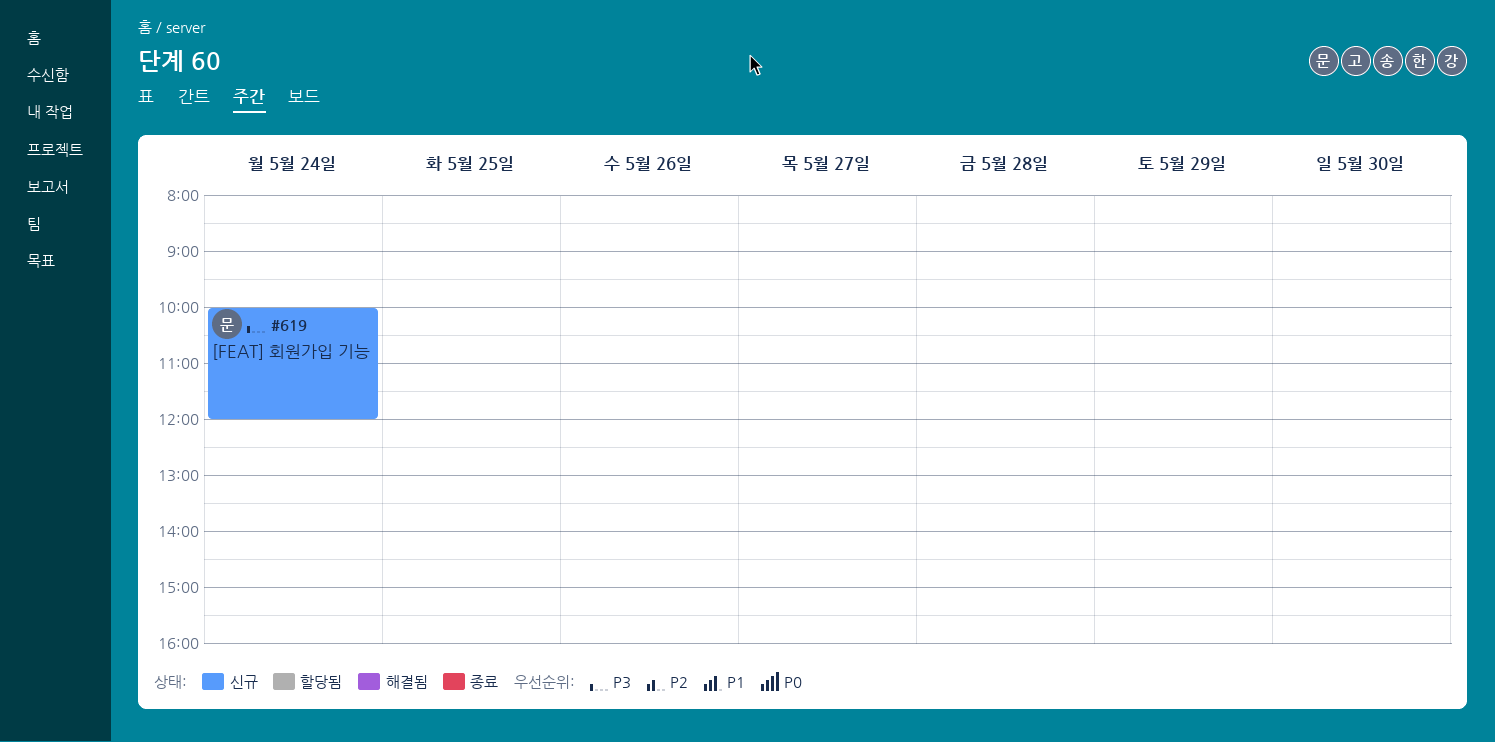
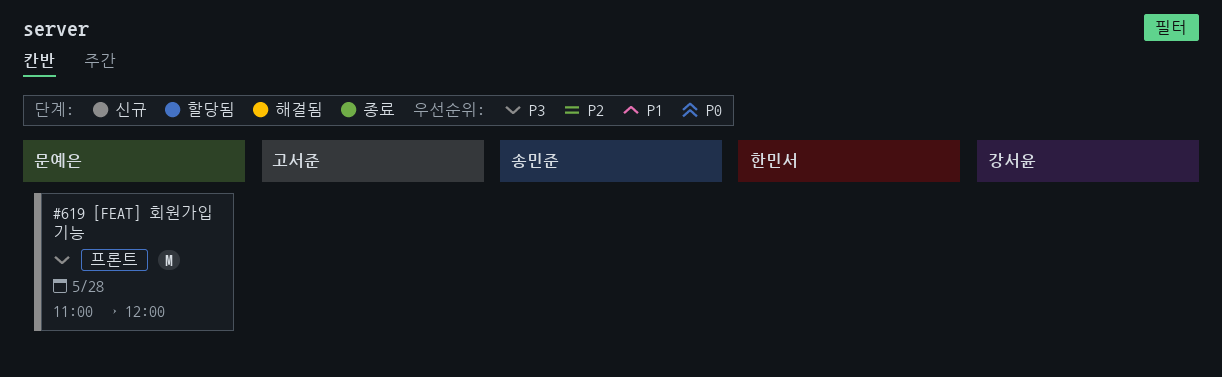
#619, day: May 24 -> May 28
#619, begins: 10:00 -> 11:00

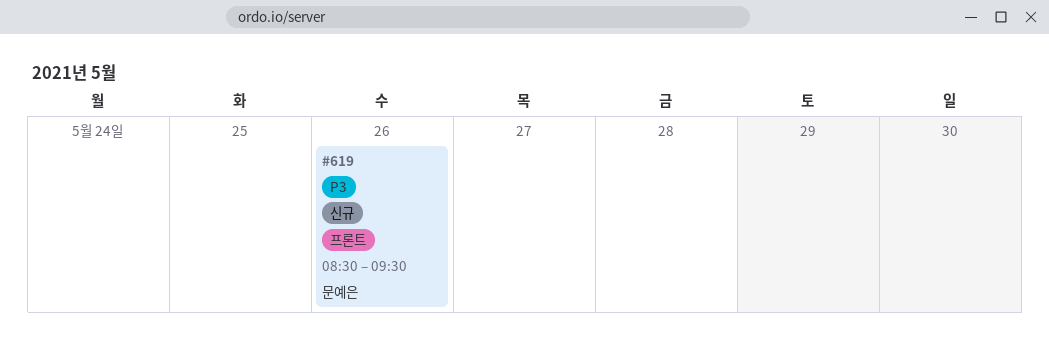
#619, day: May 28 -> May 26
#619, begins: 11:00 -> 08:30
#619, ends: 12:00 -> 09:30

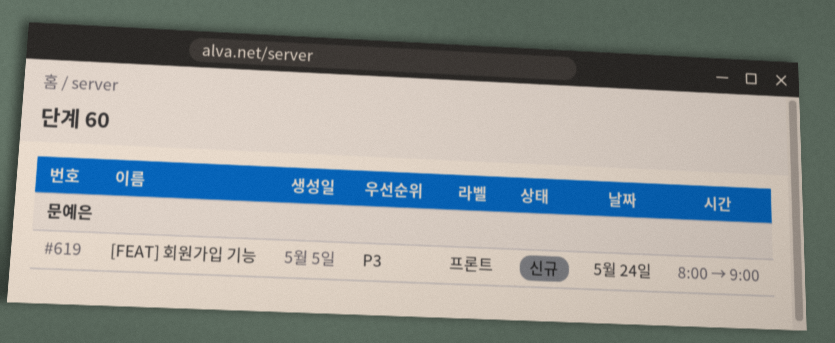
#619, day: May 26 -> May 24
#619, begins: 08:30 -> 08:00
#619, ends: 09:30 -> 09:00

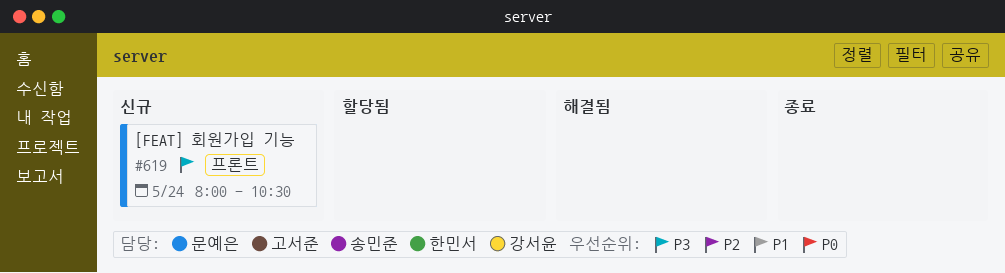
#619, ends: 09:00 -> 10:30

